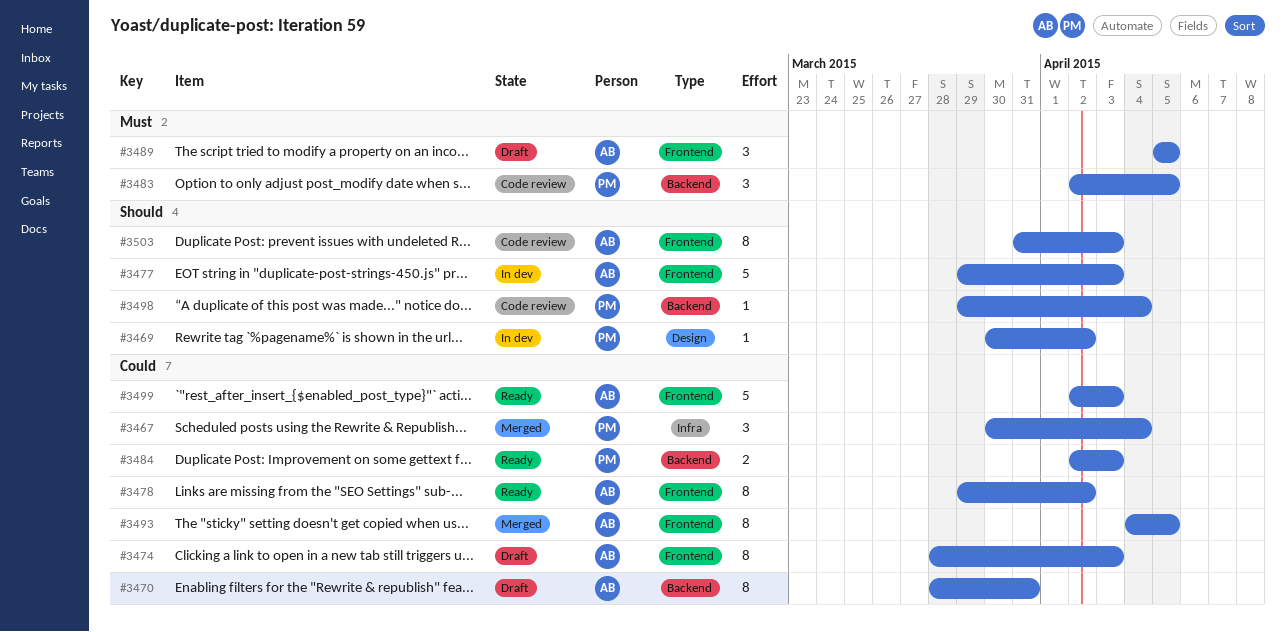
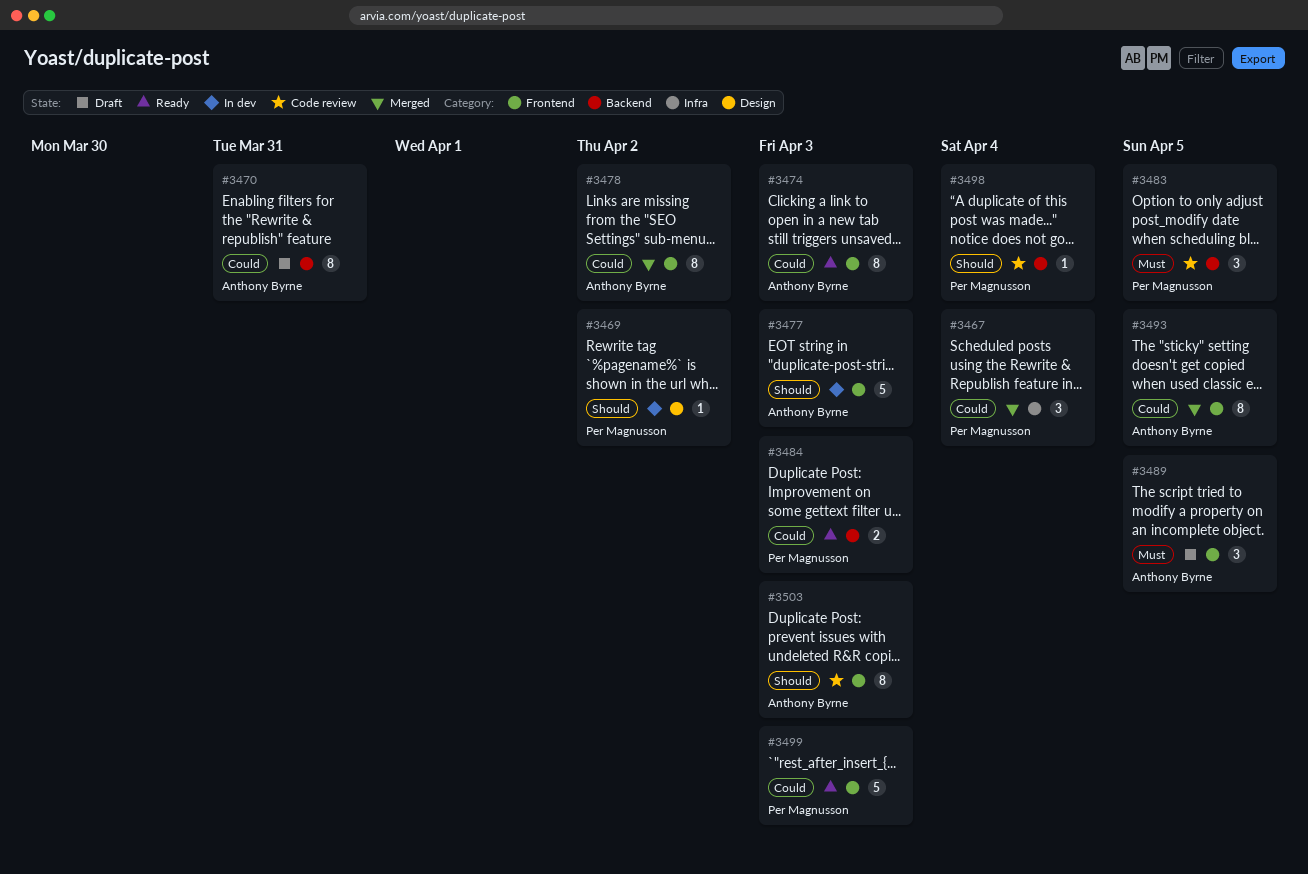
#3474, status: Draft -> Ready
#3478, status: Ready -> Merged
#3499, owner: Anthony Byrne -> Per Magnusson

